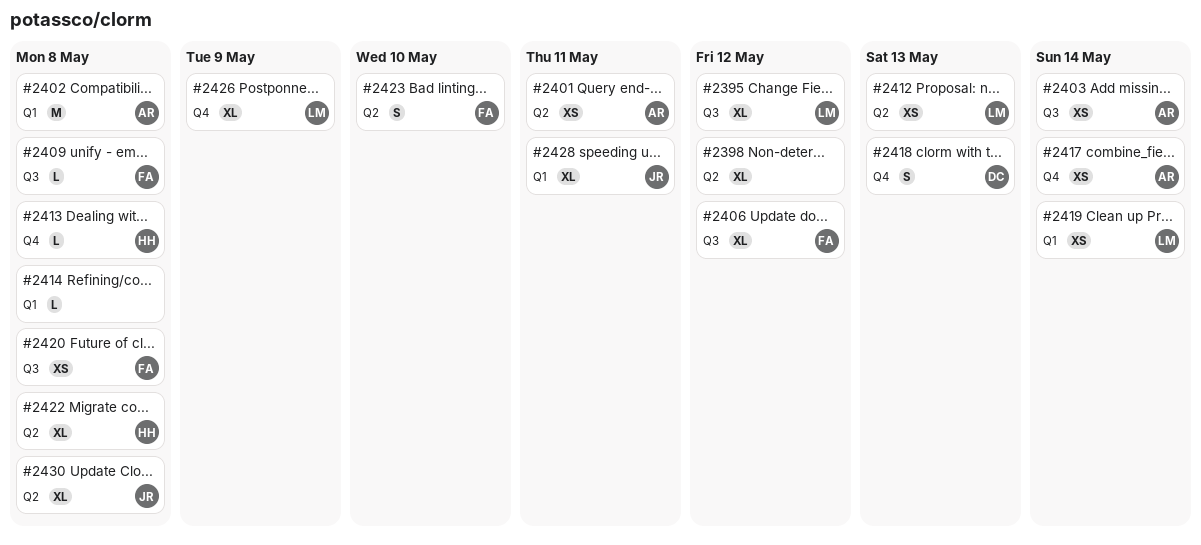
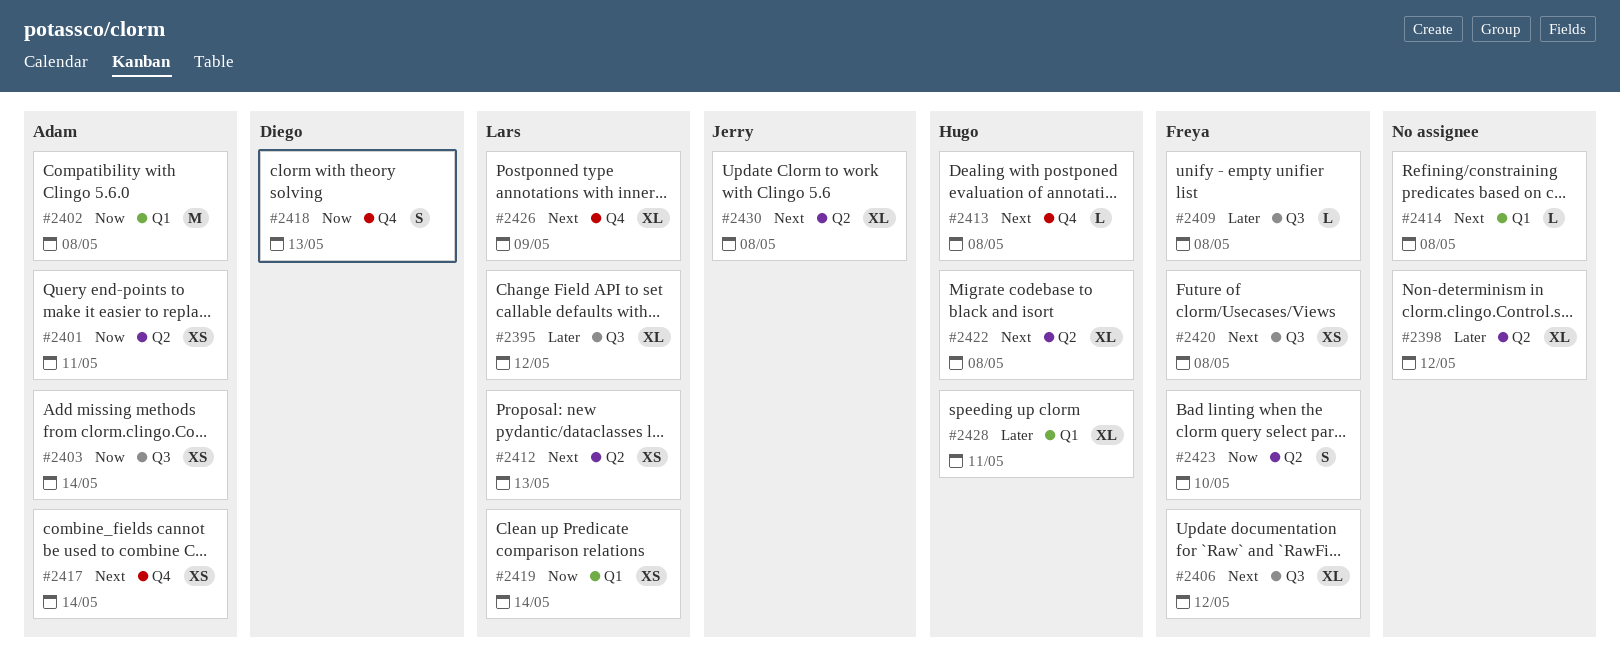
#2428, owner: Jerry -> Hugo

